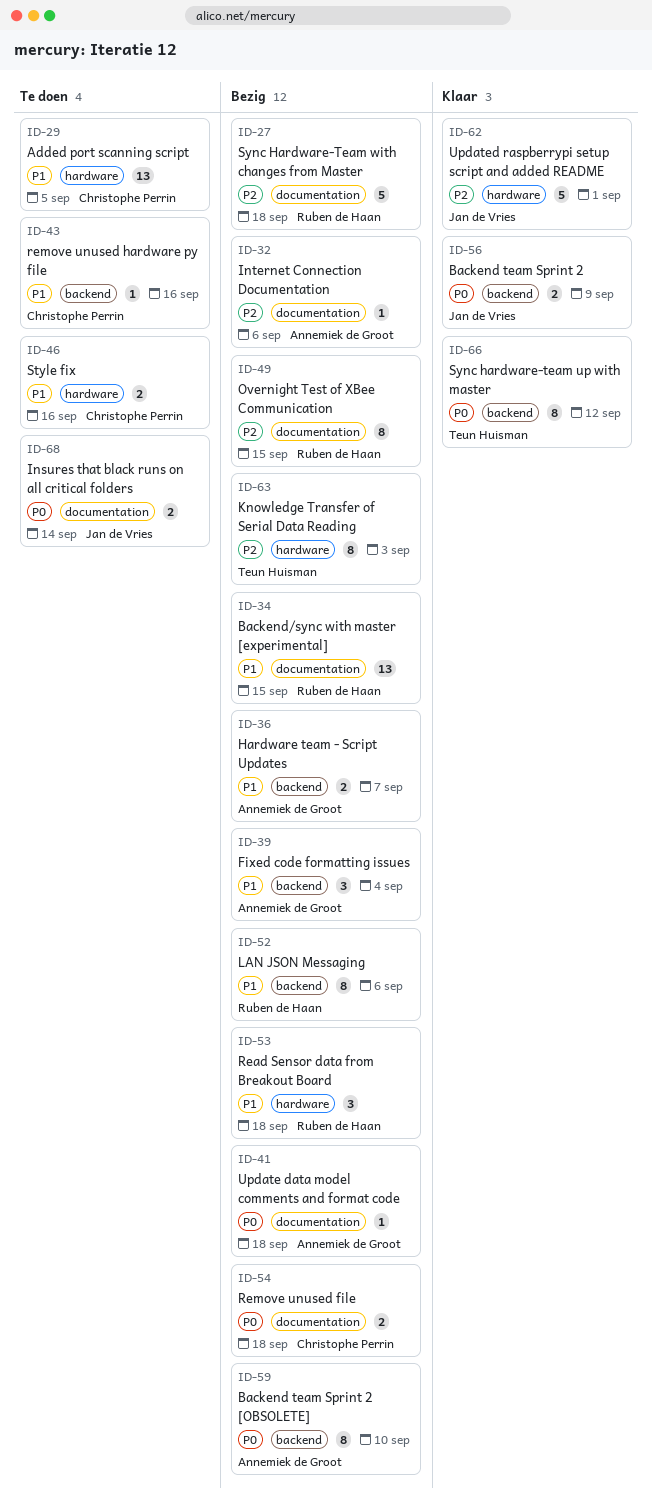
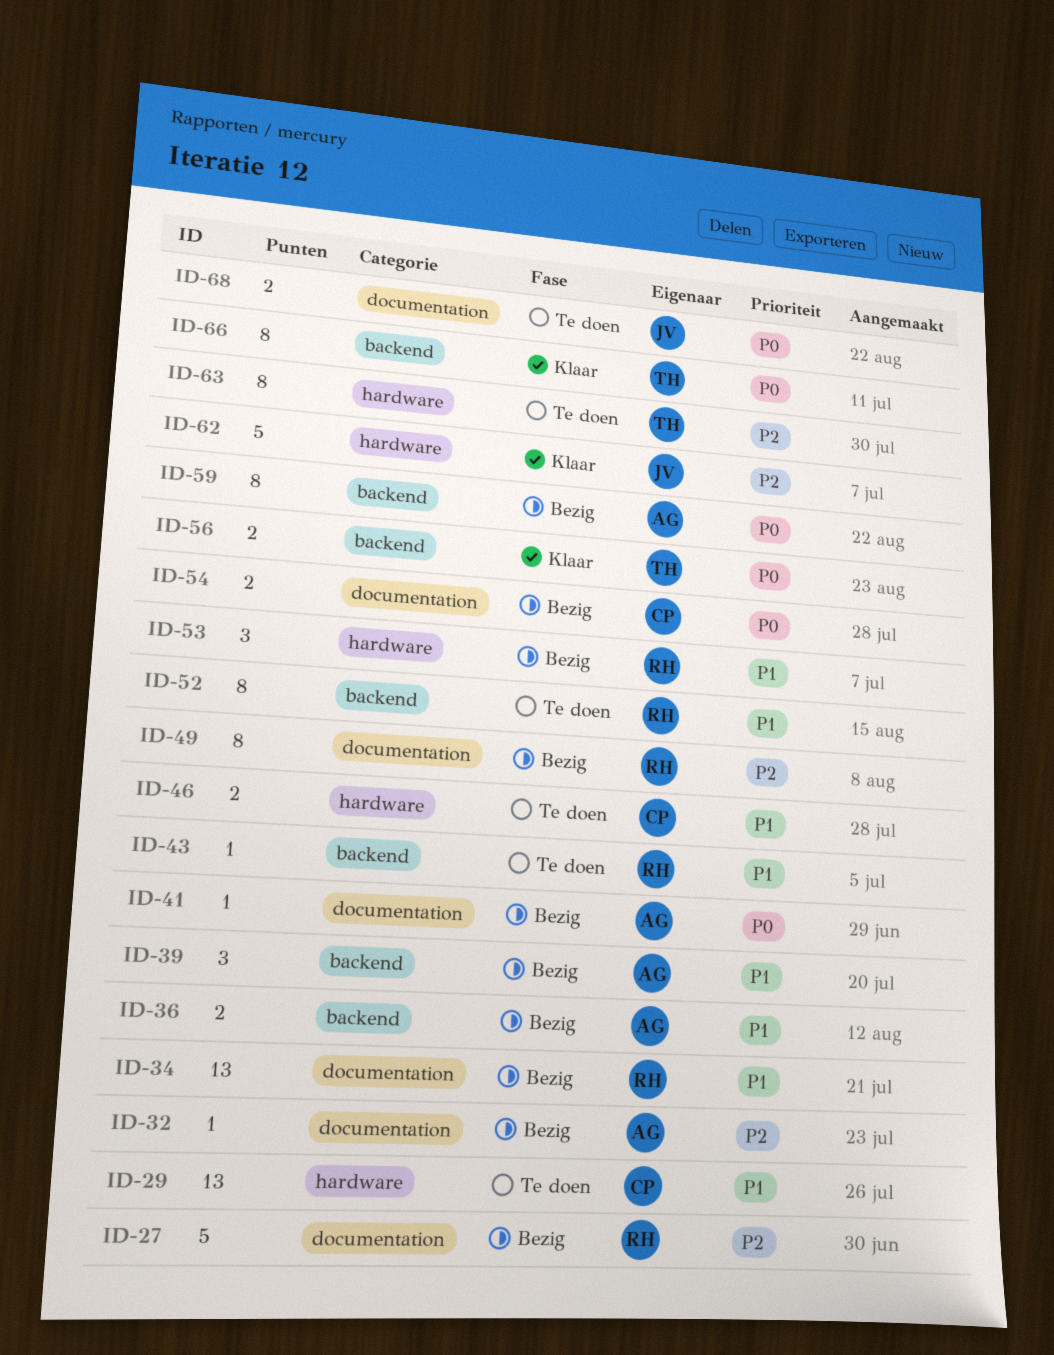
ID-43, owner: Christophe Perrin -> Ruben de Haan
ID-52, status: Bezig -> Te doen
ID-56, owner: Jan de Vries -> Teun Huisman
ID-63, status: Bezig -> Te doen

